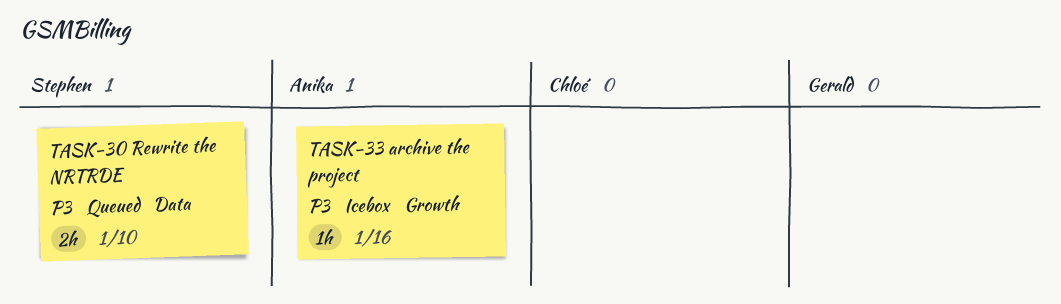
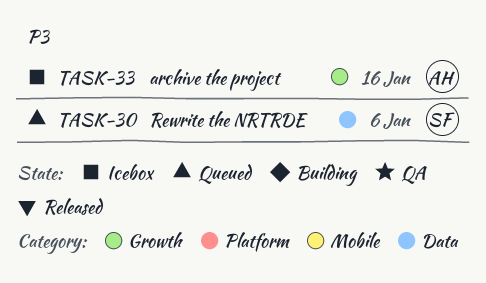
TASK-30, due: Jan 10 -> Jan 6

